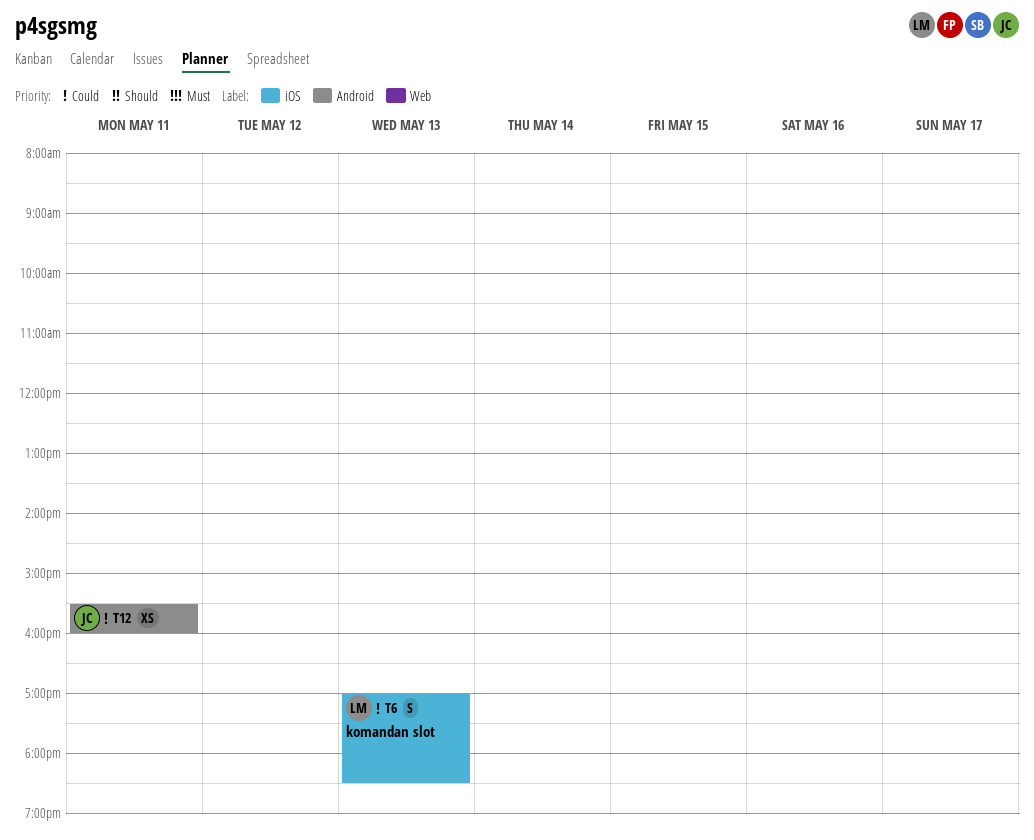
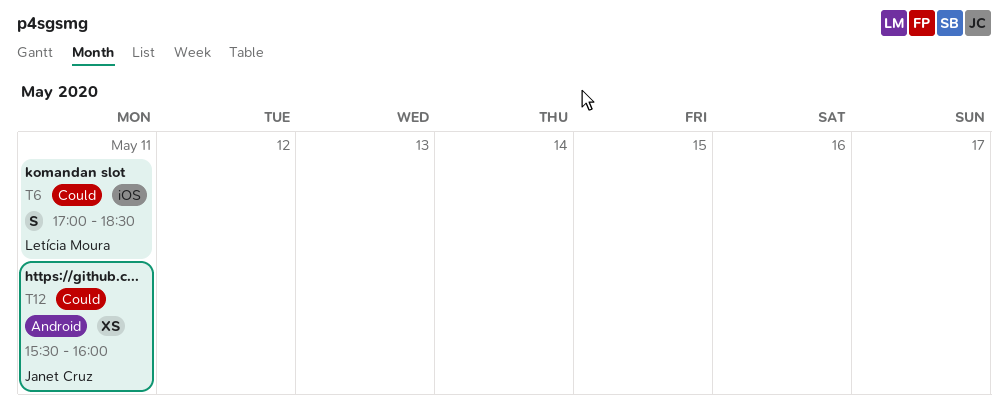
T6, day: May 13 -> May 11

